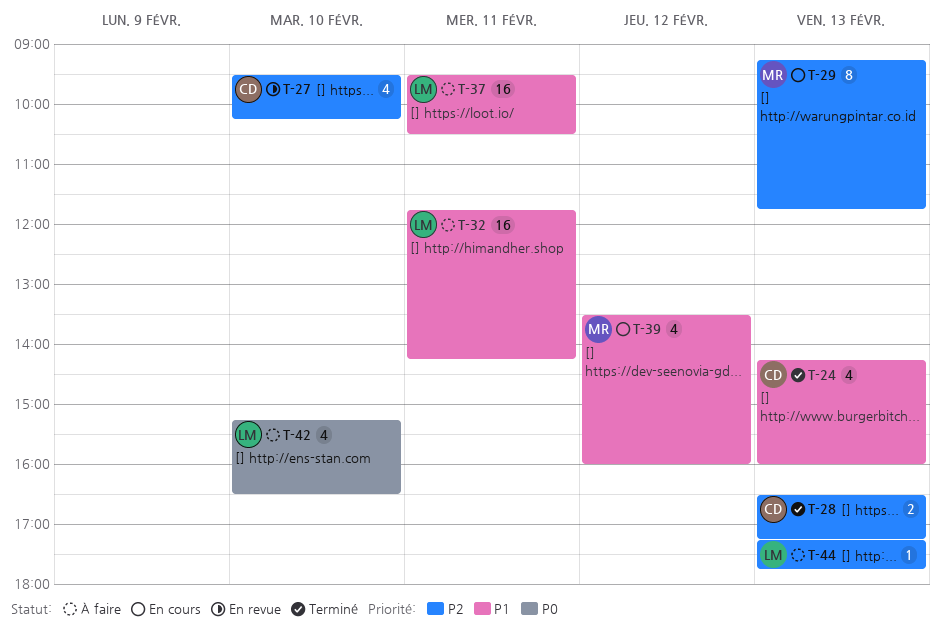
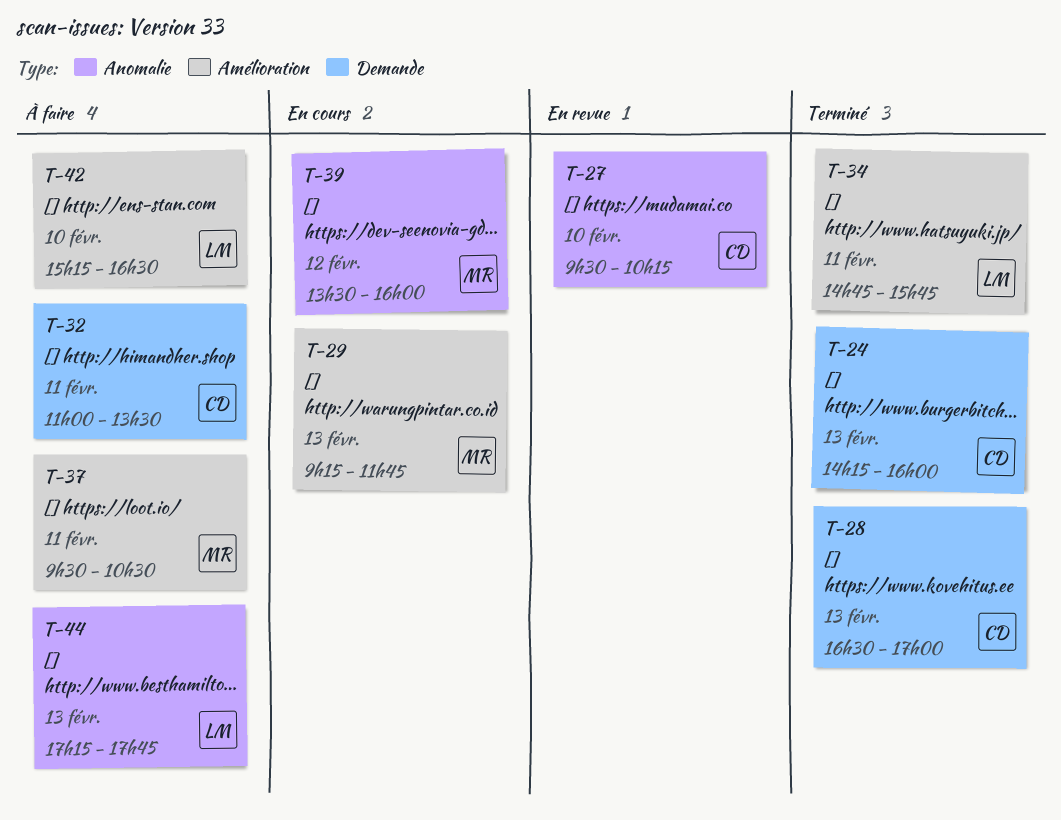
T-28, ends: 17:15 -> 17:00
T-32, owner: LM -> CD
T-32, begins: 11:45 -> 11:00
T-32, ends: 14:15 -> 13:30
T-34: none -> present
T-37, owner: LM -> MR

